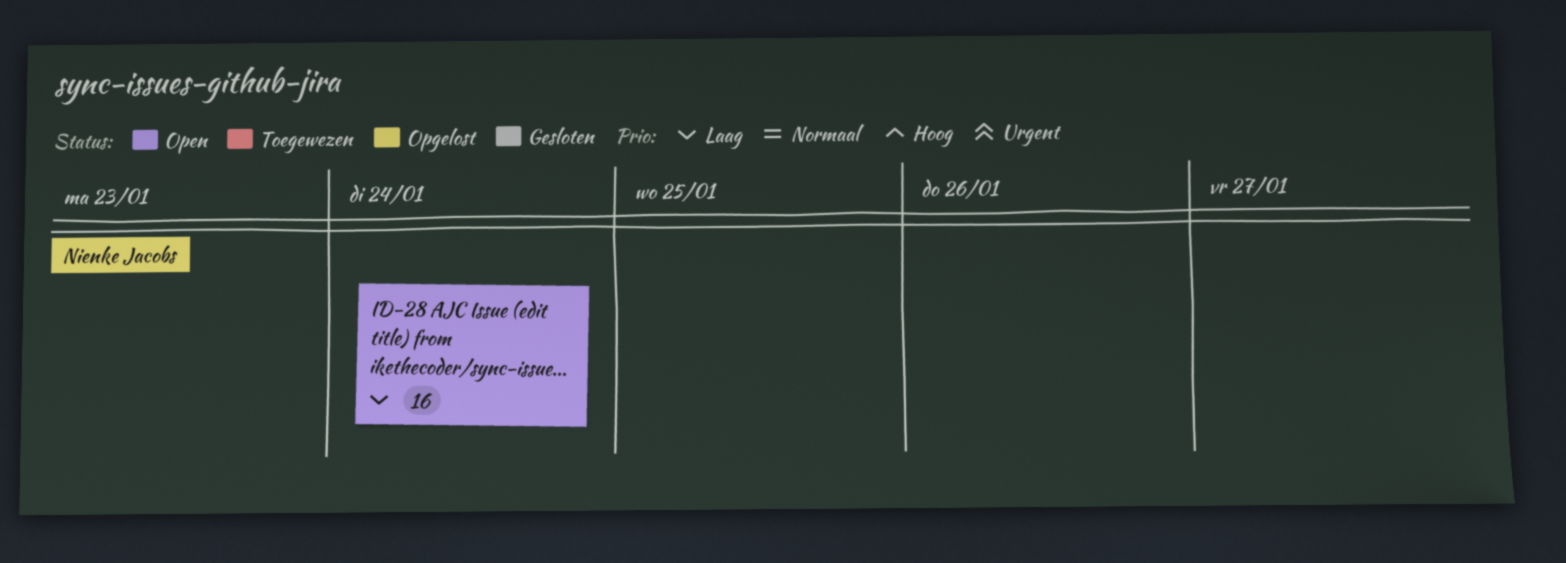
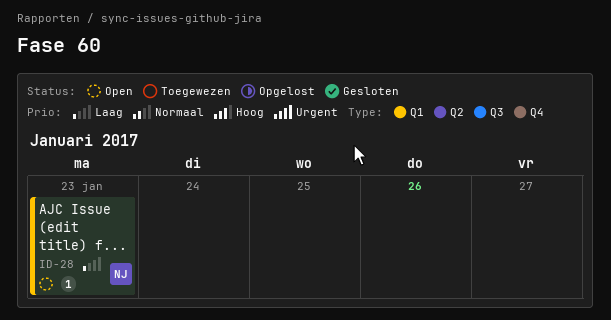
ID-28, estimate: 16 -> 1
ID-28, due: Jan 24 -> Jan 23

